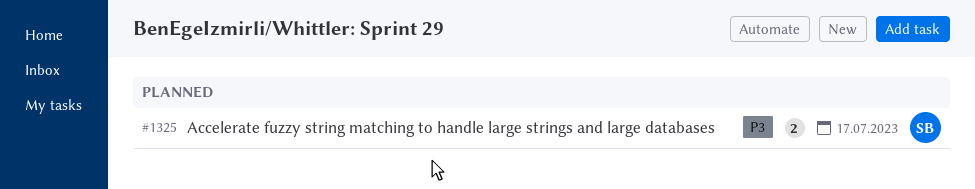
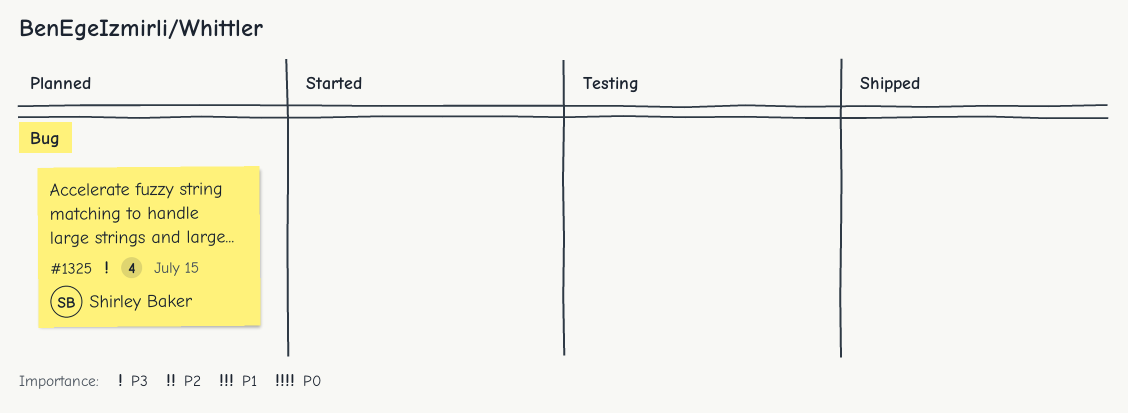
#1325, estimate: 2 -> 4
#1325, due: Jul 17 -> Jul 15

